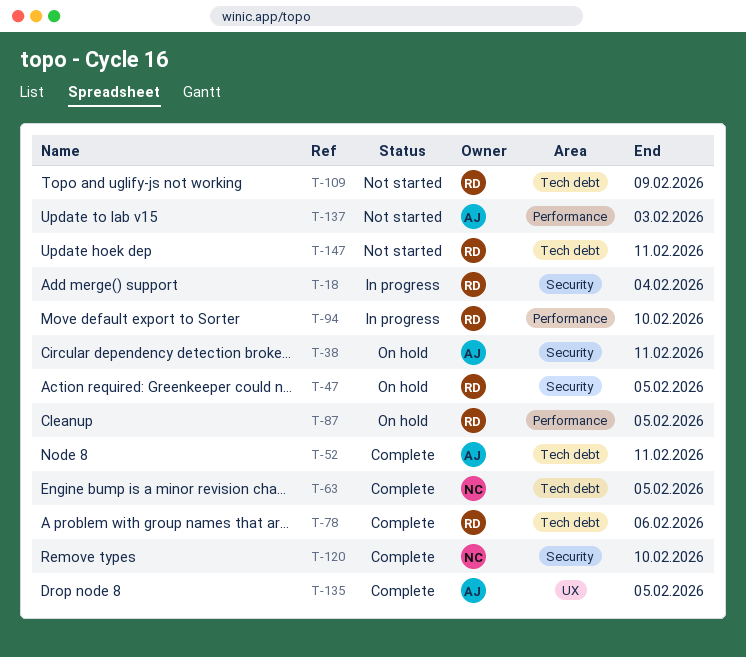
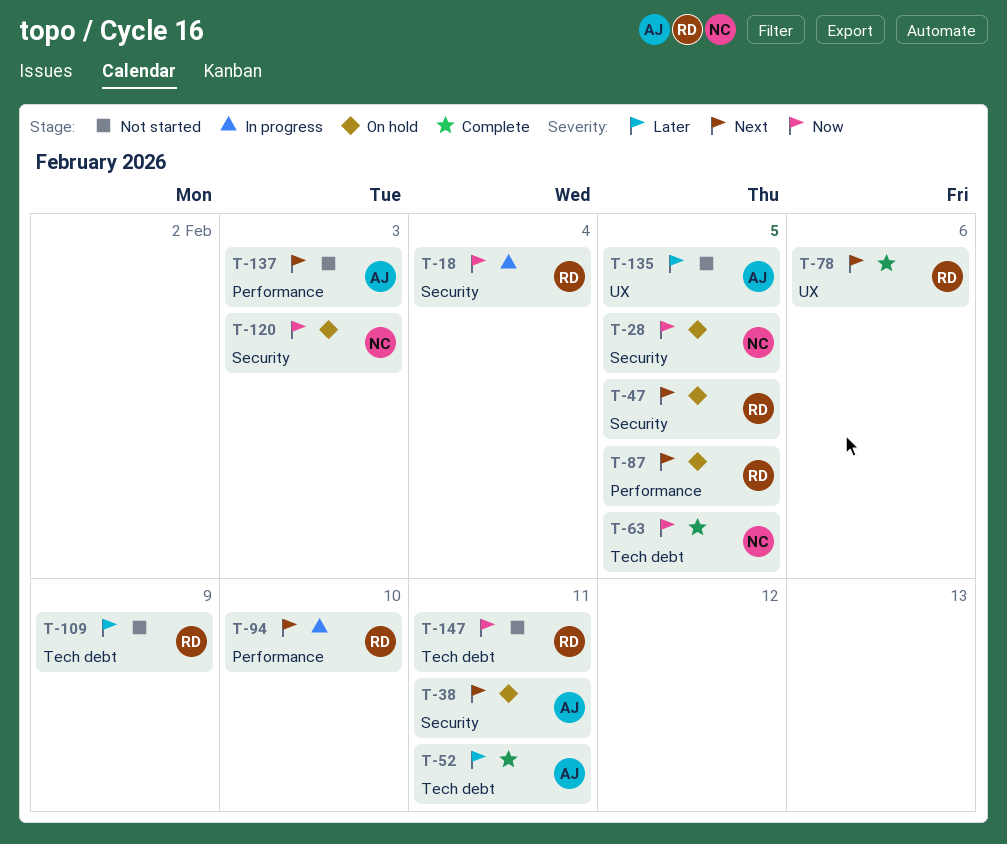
T-28: none -> present
T-78, label: Tech debt -> UX
T-120, status: Complete -> On hold
T-120, due: Feb 10 -> Feb 3
T-135, status: Complete -> Not started

